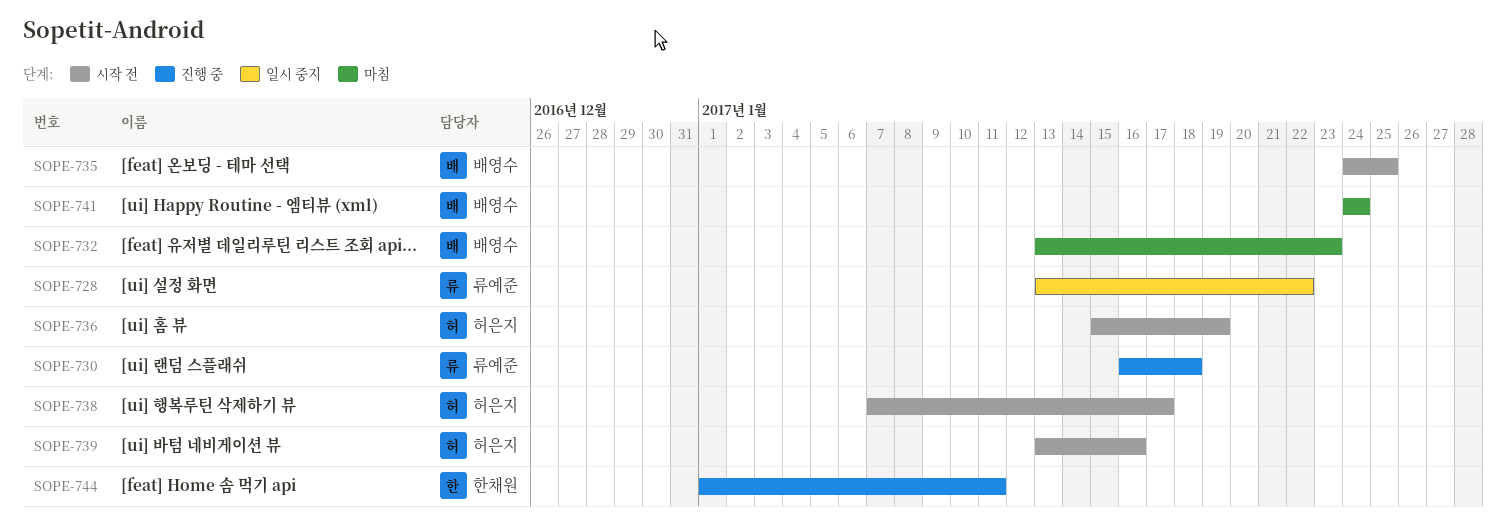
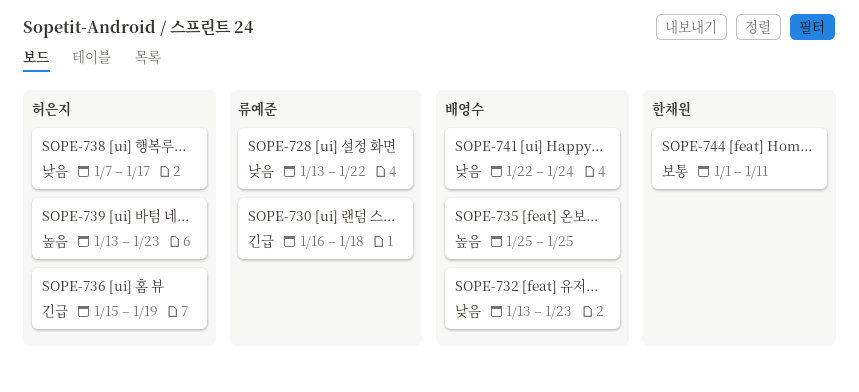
SOPE-735, start: Jan 24 -> Jan 25
SOPE-739, due: Jan 16 -> Jan 23
SOPE-741, start: Jan 24 -> Jan 22

